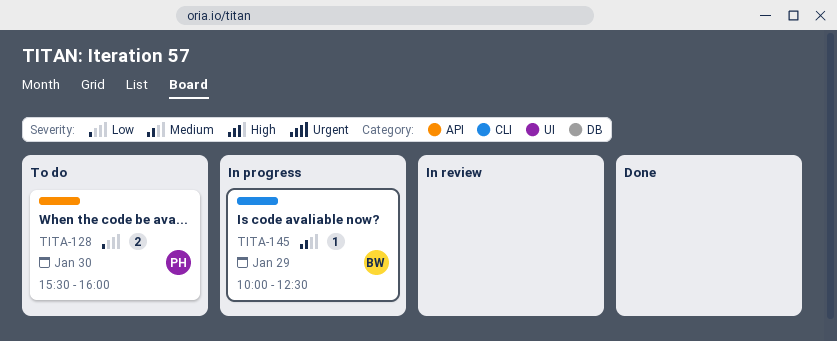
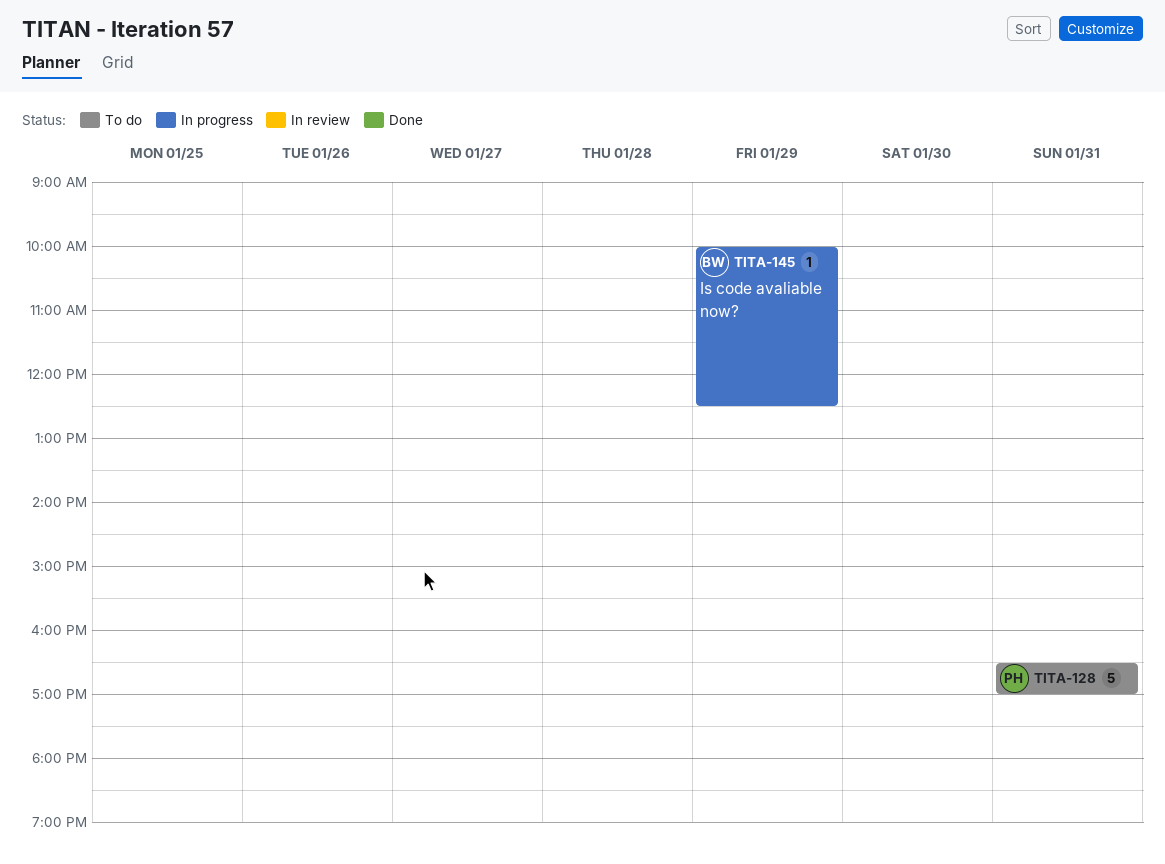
TITA-128, estimate: 2 -> 5
TITA-128, day: Jan 30 -> Jan 31
TITA-128, begins: 15:30 -> 16:30
TITA-128, ends: 16:00 -> 17:00

